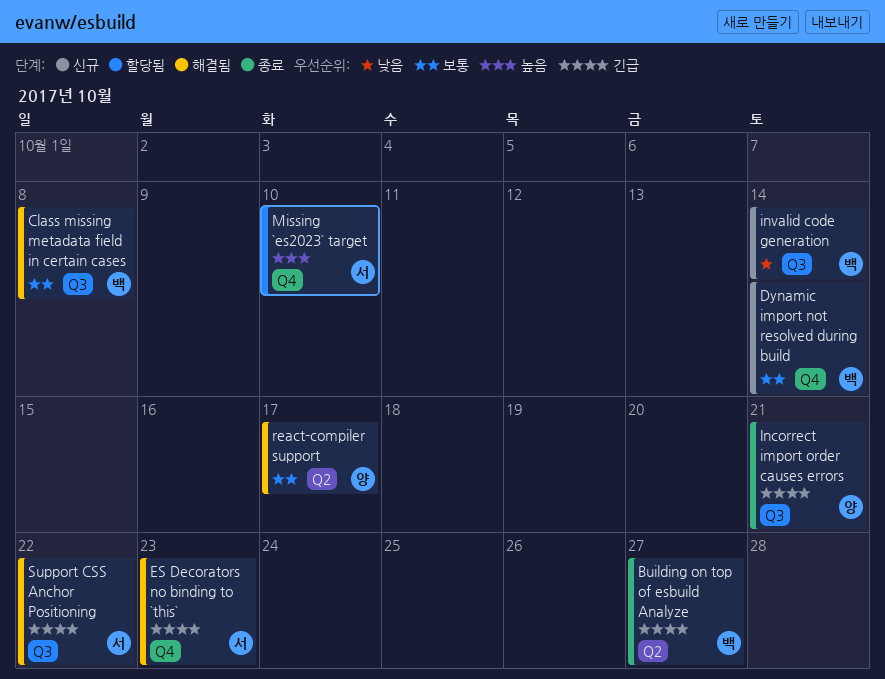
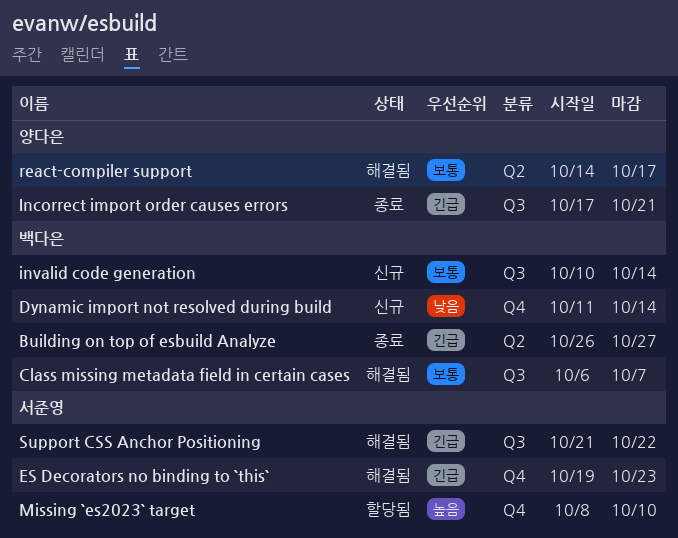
Class missing metadata field in certain cases, due: Oct 8 -> Oct 7
Dynamic import not resolved during build, priority: 보통 -> 낮음
invalid code generation, priority: 낮음 -> 보통

